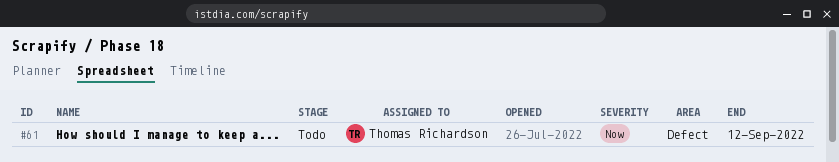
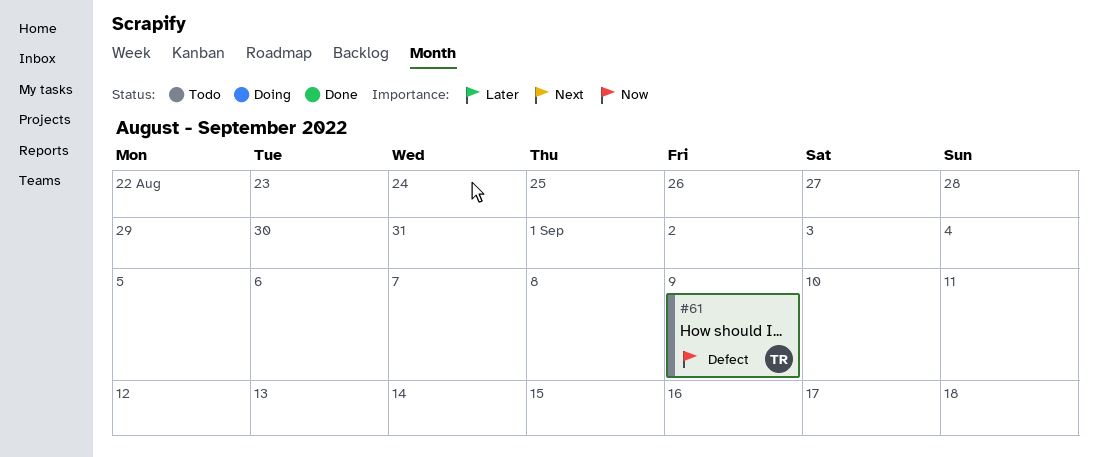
#61, due: Sep 12 -> Sep 9

